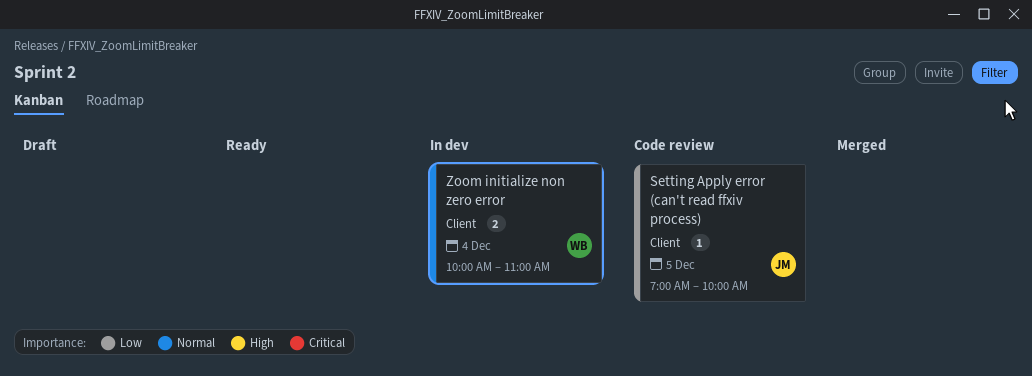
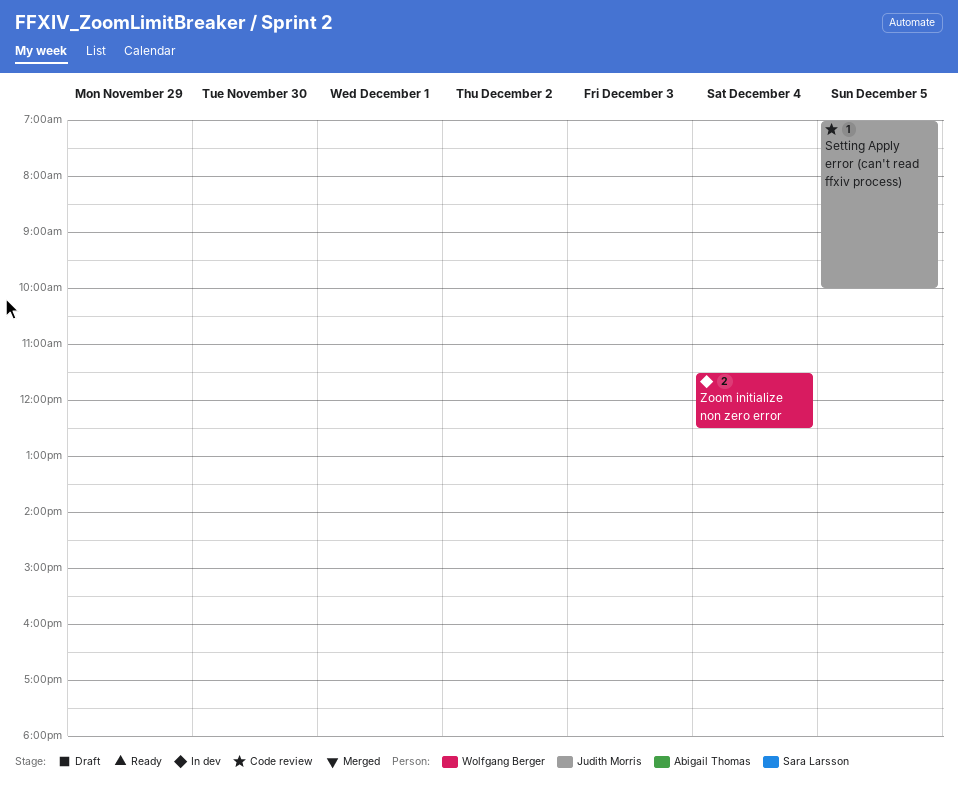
Zoom initialize non zero error, begins: 10:00 -> 11:30
Zoom initialize non zero error, ends: 11:00 -> 12:30

